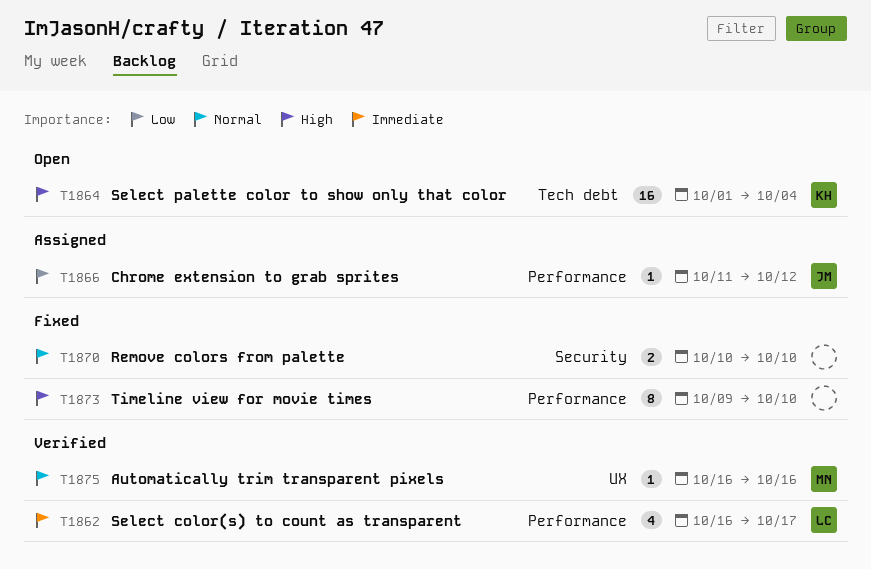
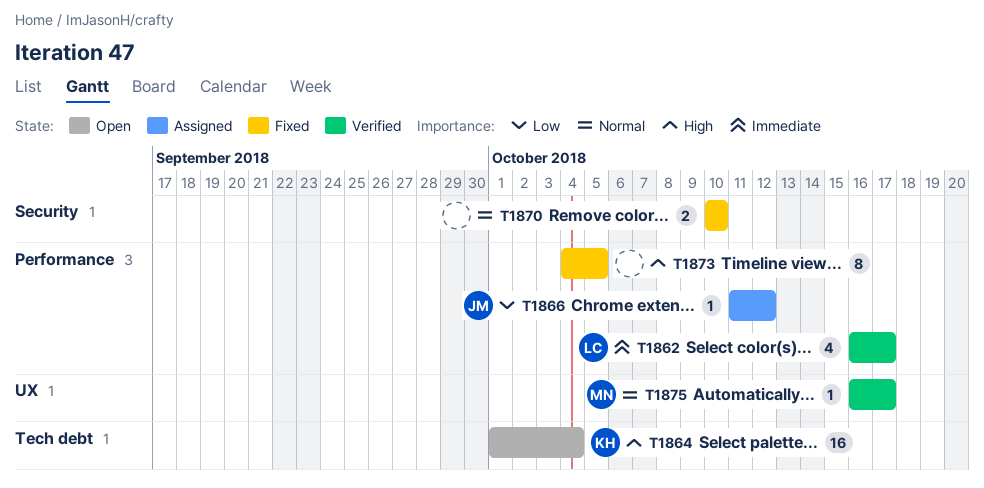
T1873, start: Oct 9 -> Oct 4
T1873, due: Oct 10 -> Oct 5
T1875, due: Oct 16 -> Oct 17

